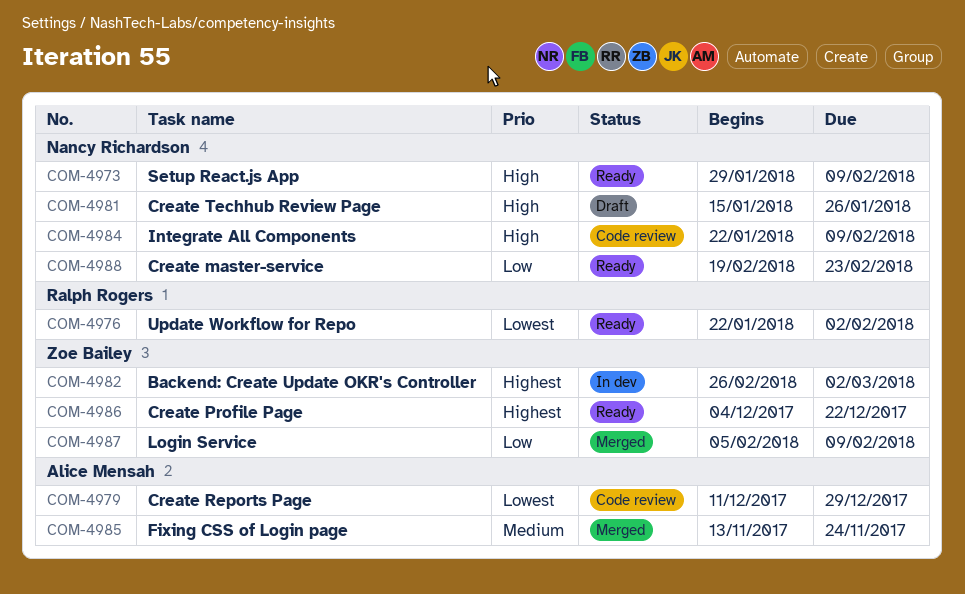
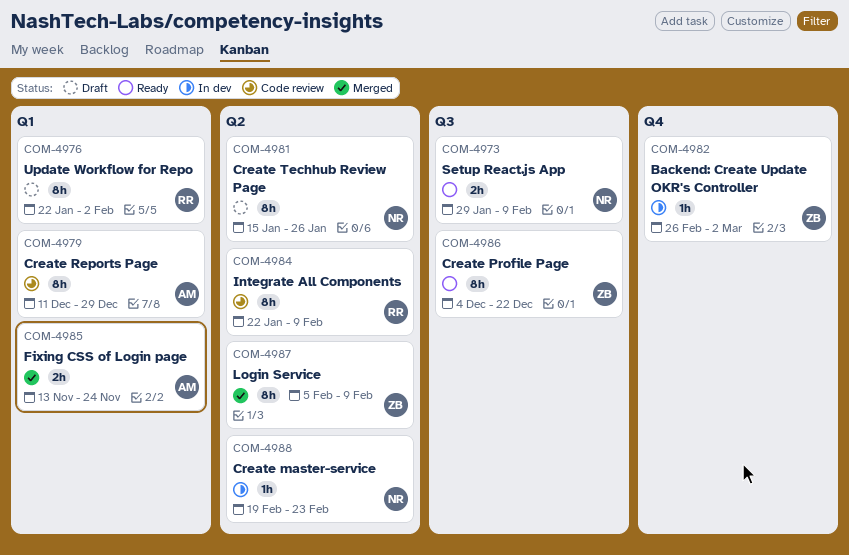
COM-4976, status: Ready -> Draft
COM-4984, owner: Nancy Richardson -> Ralph Rogers
COM-4988, status: Ready -> In dev

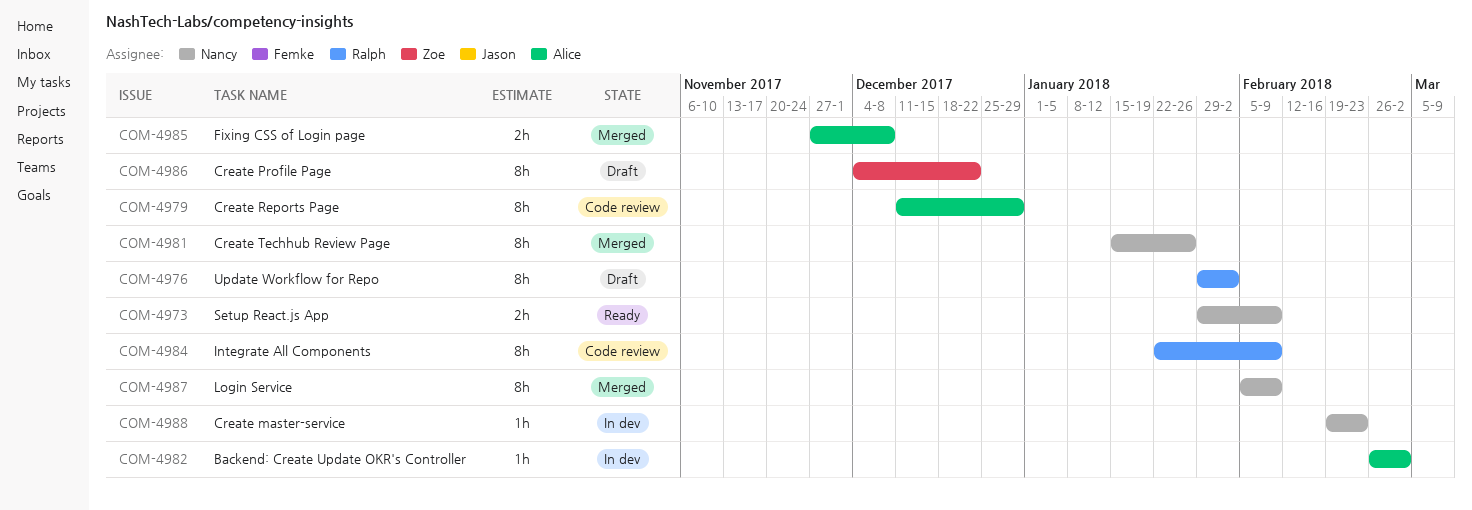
COM-4976, start: Jan 22 -> Jan 29
COM-4981, status: Draft -> Merged
COM-4982, owner: Zoe -> Alice
COM-4985, start: Nov 13 -> Nov 27
COM-4985, due: Nov 24 -> Dec 8
COM-4986, status: Ready -> Draft
COM-4987, owner: Zoe -> Nancy

